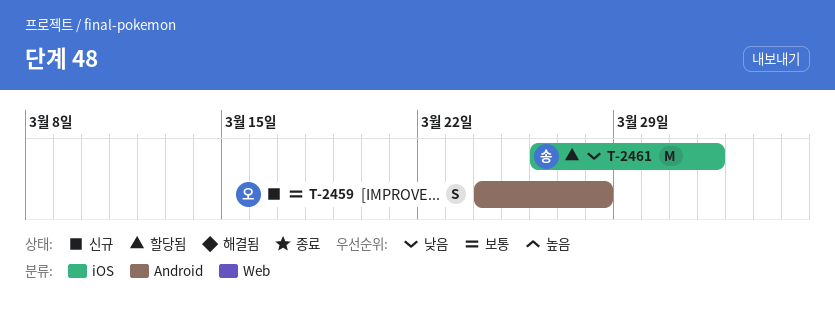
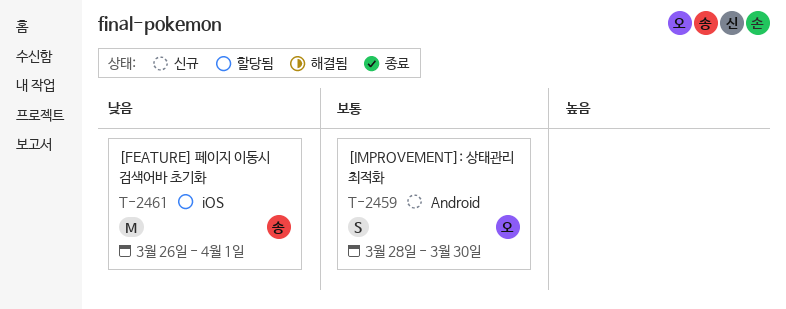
T-2459, start: Mar 24 -> Mar 28
T-2459, due: Mar 28 -> Mar 30

